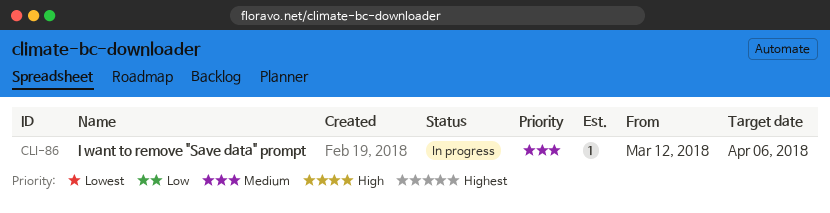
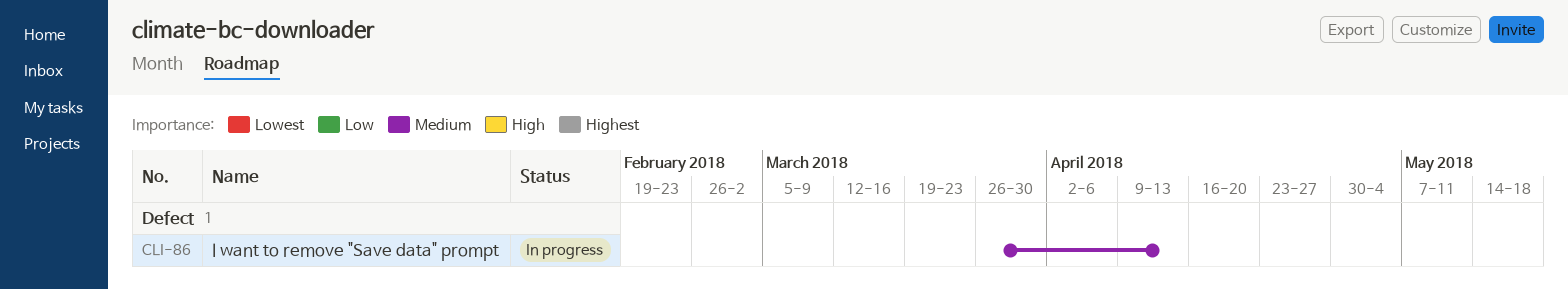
CLI-86, start: Mar 12 -> Mar 26
CLI-86, due: Apr 6 -> Apr 13

